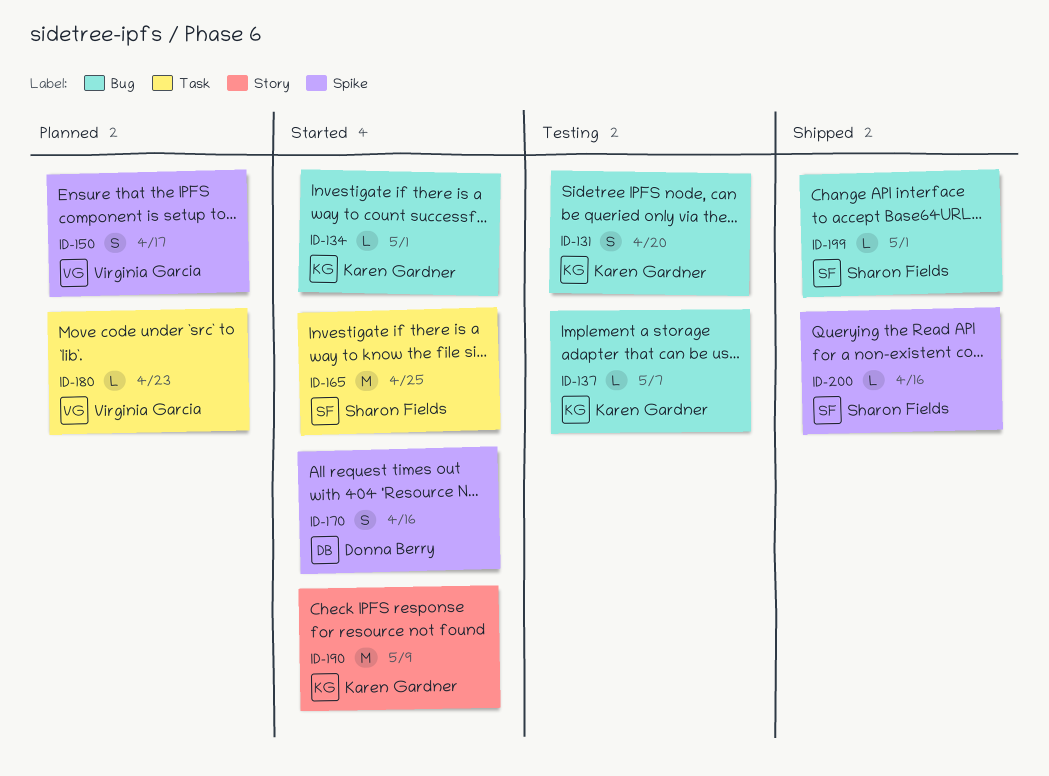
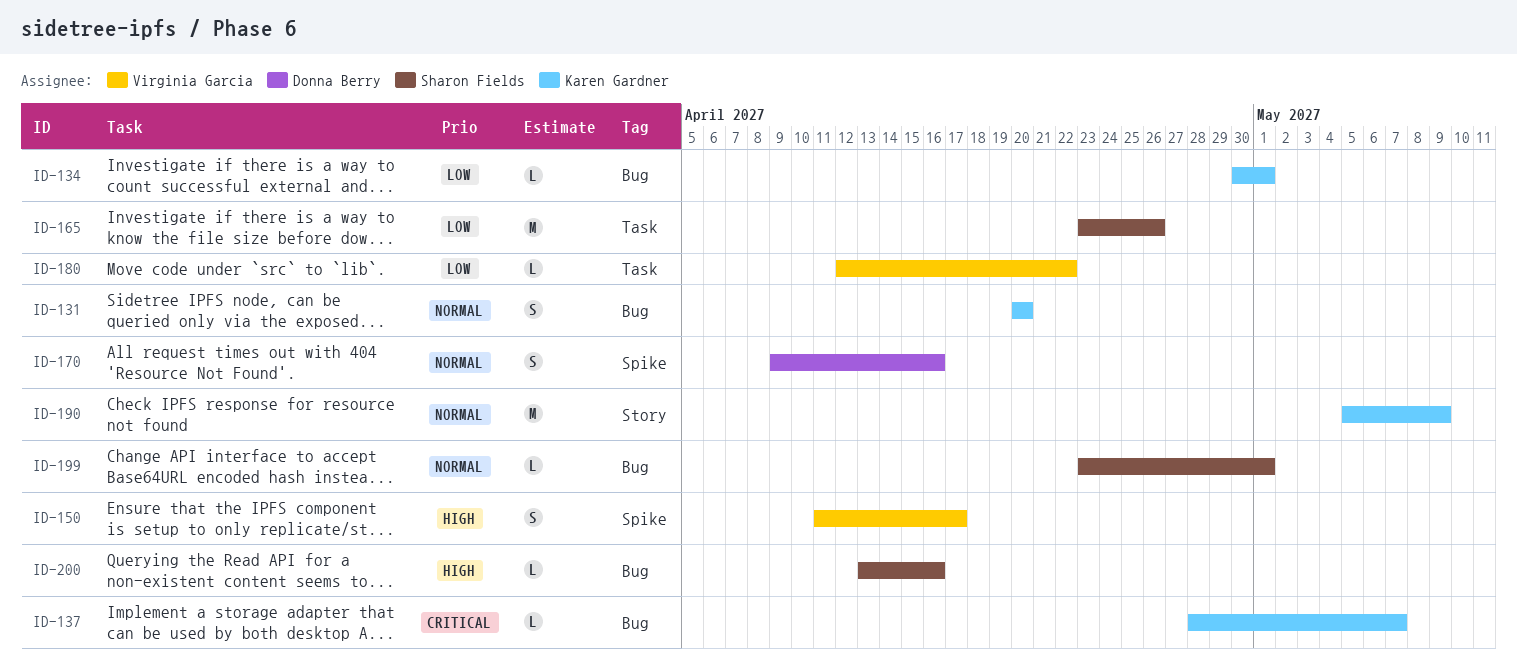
ID-165, due: Apr 25 -> Apr 26
ID-180, due: Apr 23 -> Apr 22
ID-200, label: Spike -> Bug

